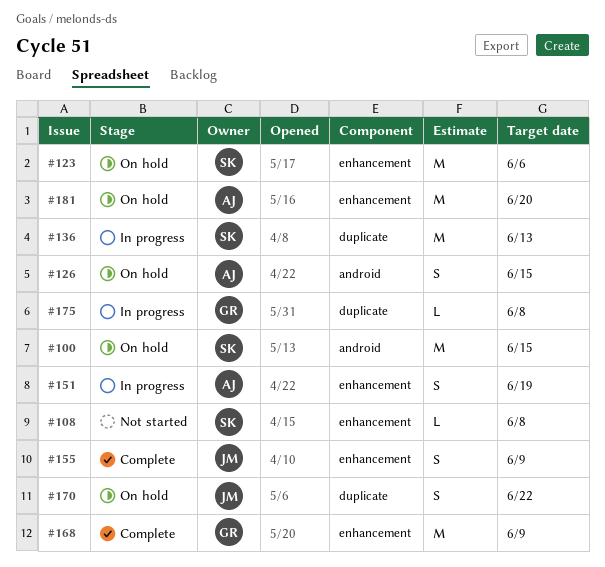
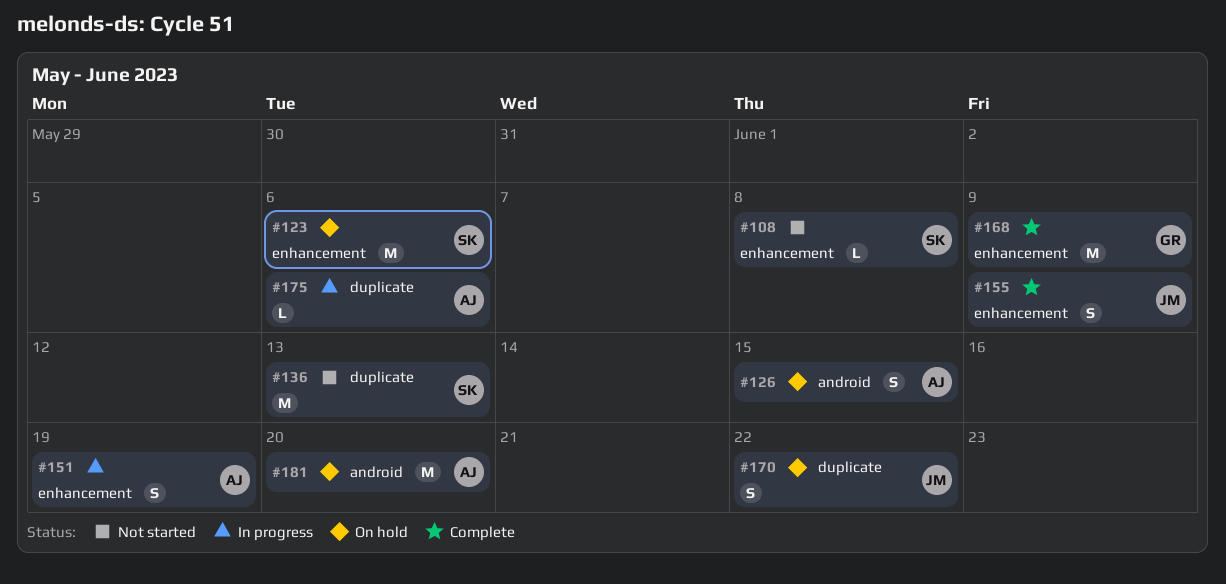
#100: present -> none
#136, status: In progress -> Not started
#175, owner: GR -> AJ
#175, due: Jun 8 -> Jun 6
#181, label: enhancement -> android

